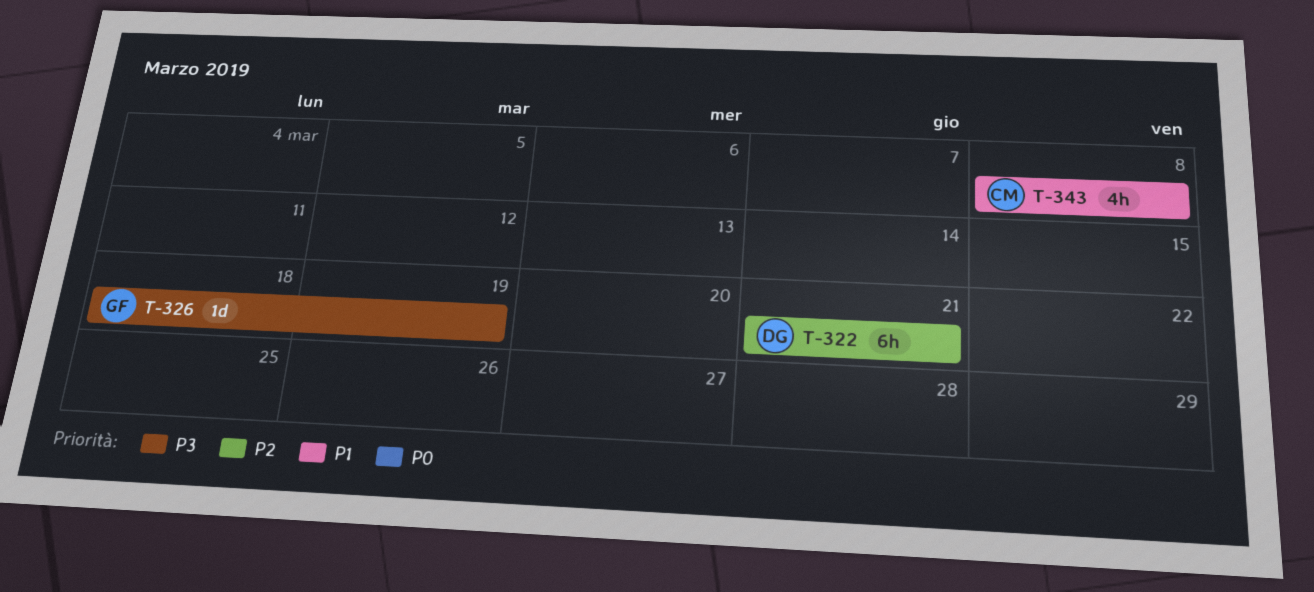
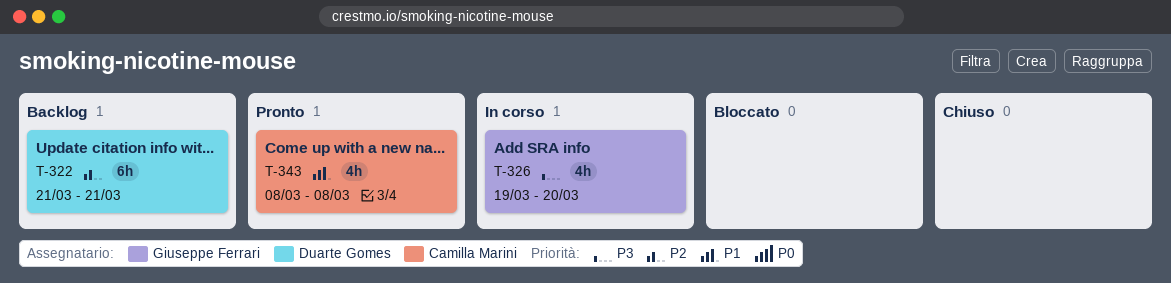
T-326, estimate: 1d -> 4h
T-326, start: Mar 18 -> Mar 19
T-326, due: Mar 19 -> Mar 20

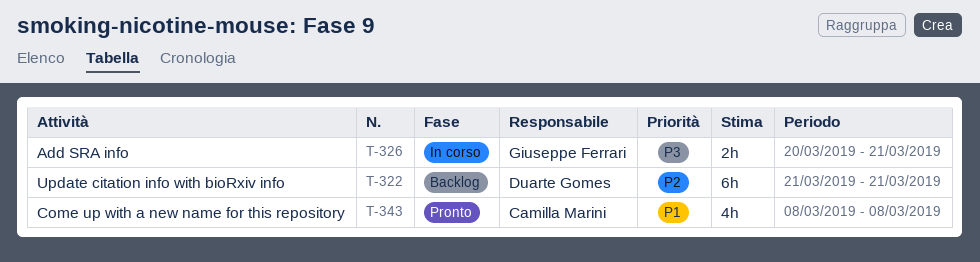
T-326, estimate: 4h -> 2h
T-326, start: Mar 19 -> Mar 20
T-326, due: Mar 20 -> Mar 21

